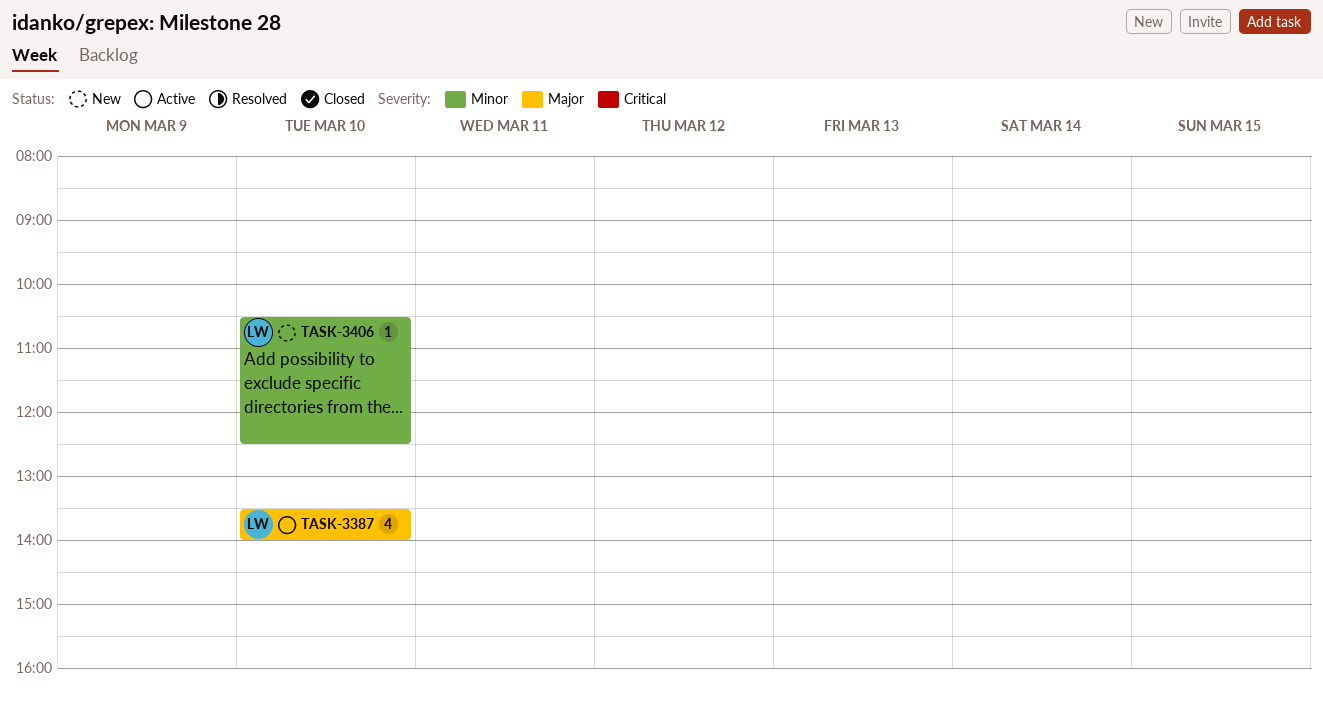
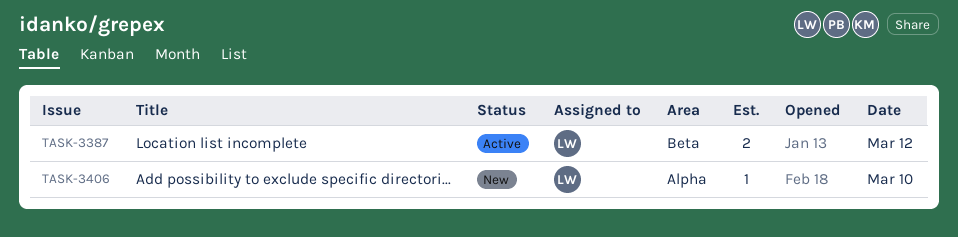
TASK-3387, estimate: 4 -> 2
TASK-3387, day: Mar 10 -> Mar 12

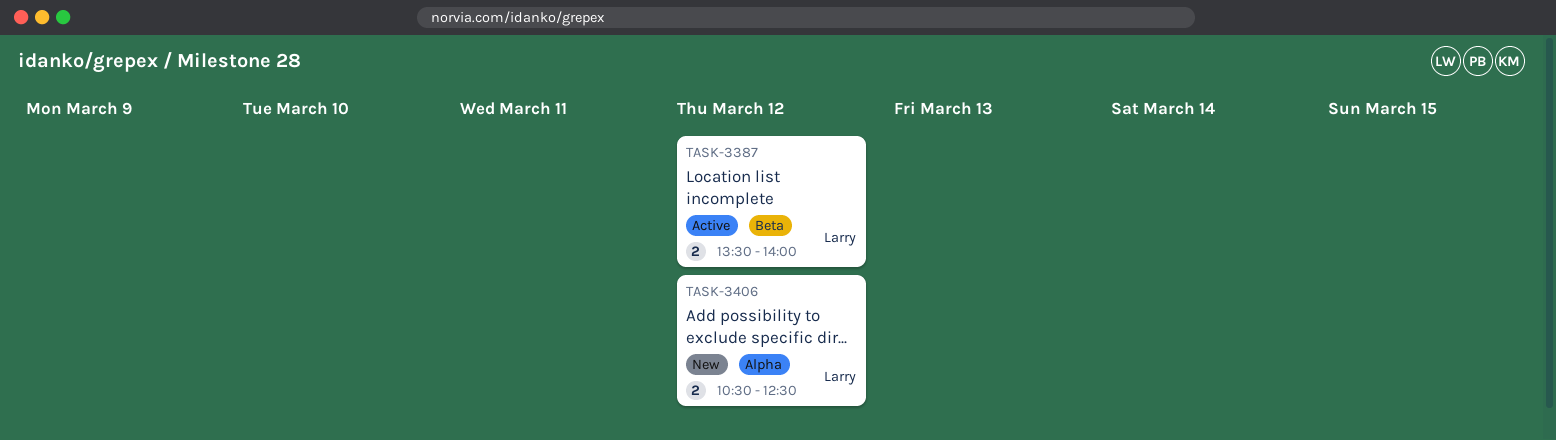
TASK-3406, estimate: 1 -> 2
TASK-3406, day: Mar 10 -> Mar 12

